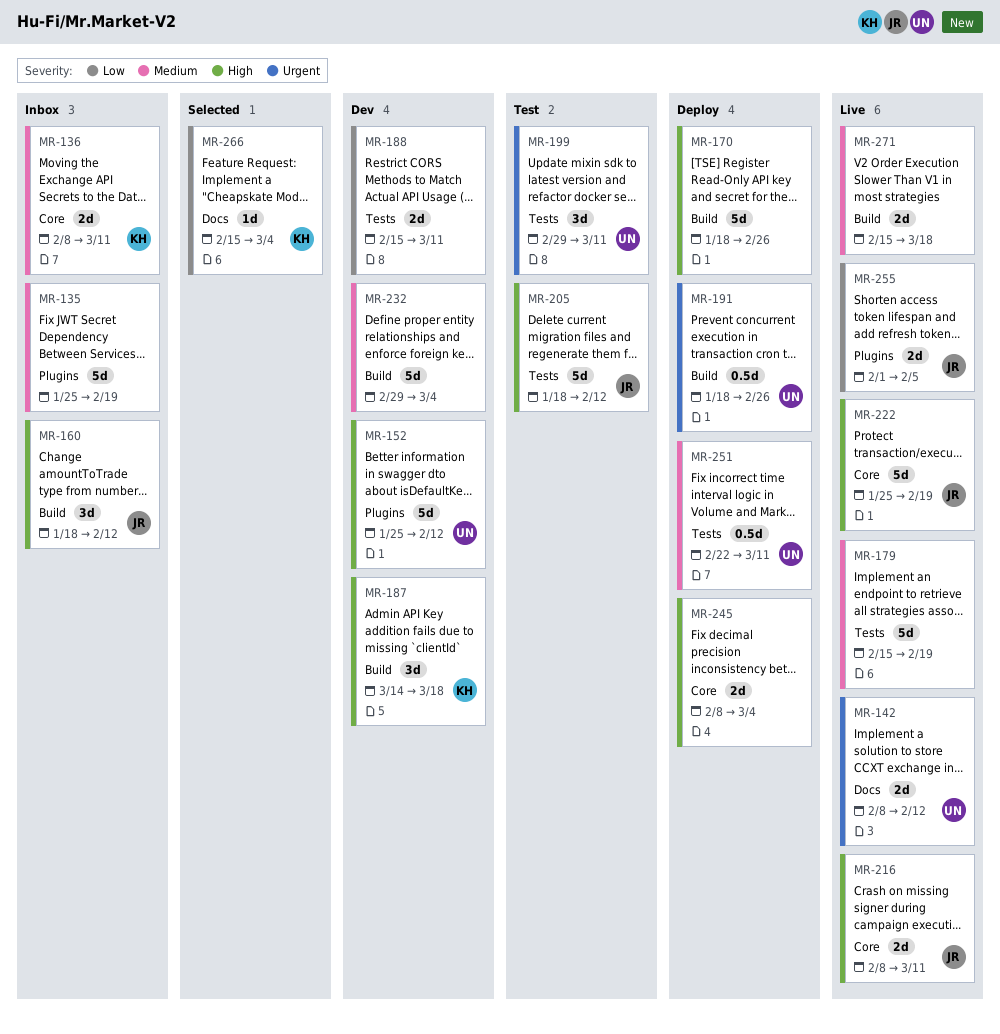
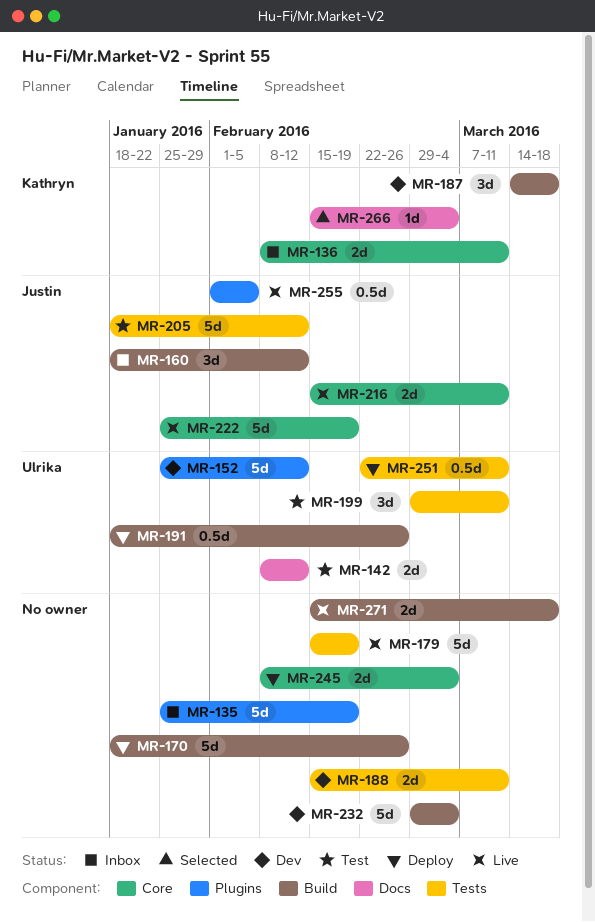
MR-142, status: Live -> Test
MR-216, start: Feb 8 -> Feb 15
MR-255, estimate: 2d -> 0.5d

